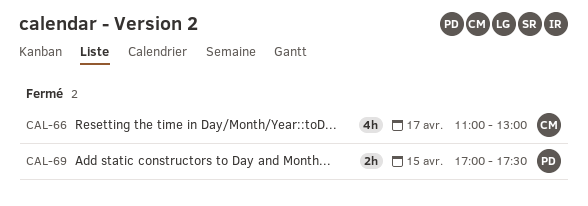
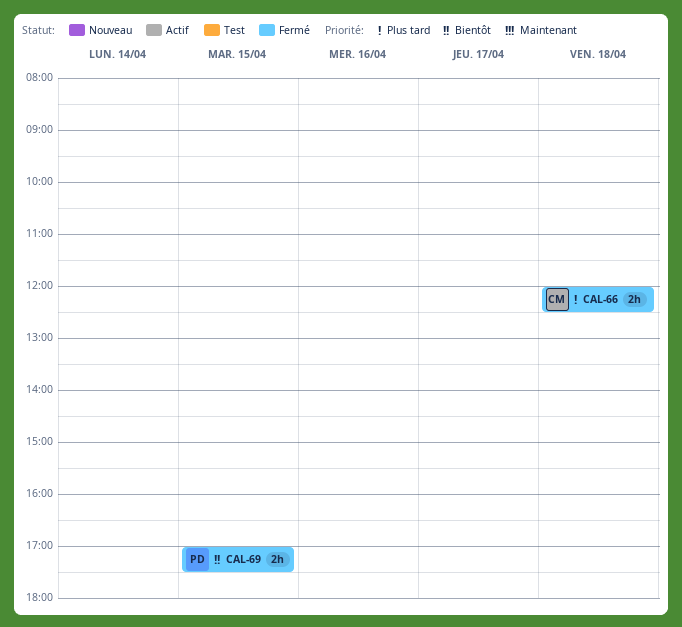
CAL-66, estimate: 4h -> 2h
CAL-66, day: Apr 17 -> Apr 18
CAL-66, begins: 11:00 -> 12:00
CAL-66, ends: 13:00 -> 12:30

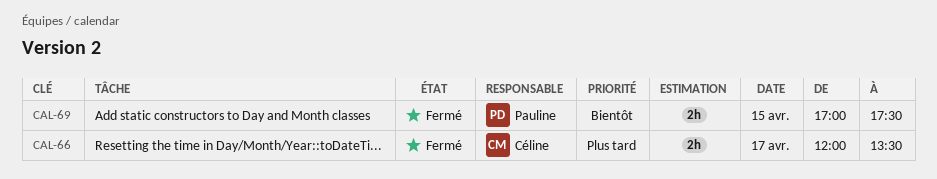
CAL-66, day: Apr 18 -> Apr 17
CAL-66, ends: 12:30 -> 13:30

